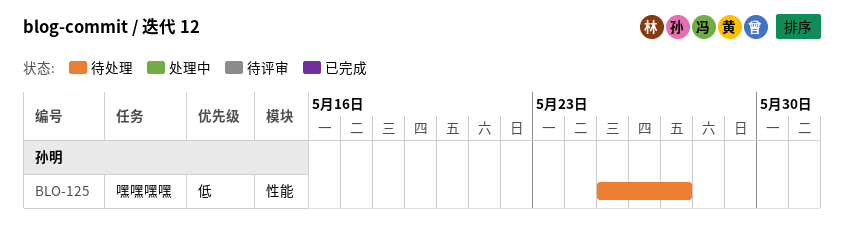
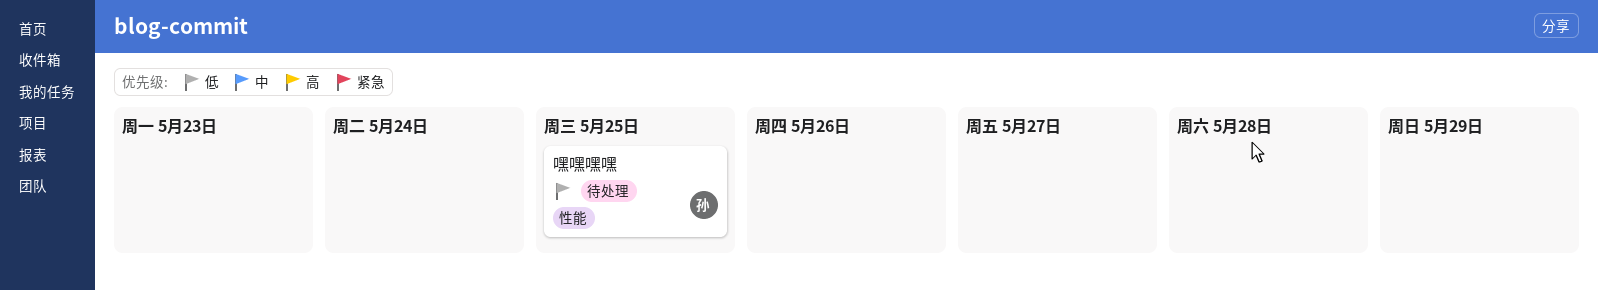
嘿嘿嘿嘿, due: May 27 -> May 25

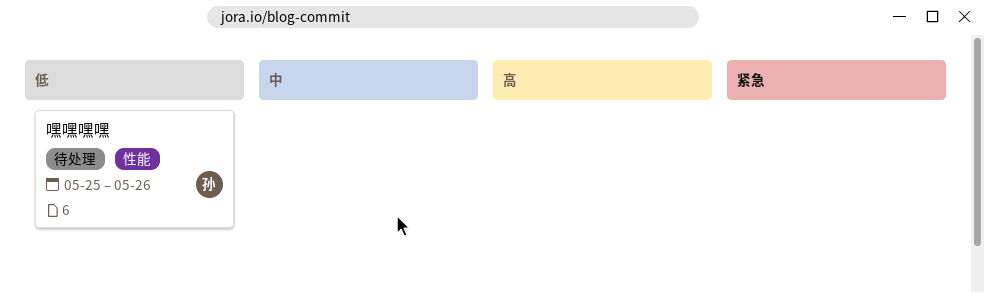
嘿嘿嘿嘿, due: May 25 -> May 26

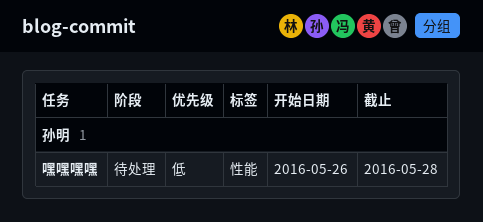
嘿嘿嘿嘿, start: May 25 -> May 26
嘿嘿嘿嘿, due: May 26 -> May 28

